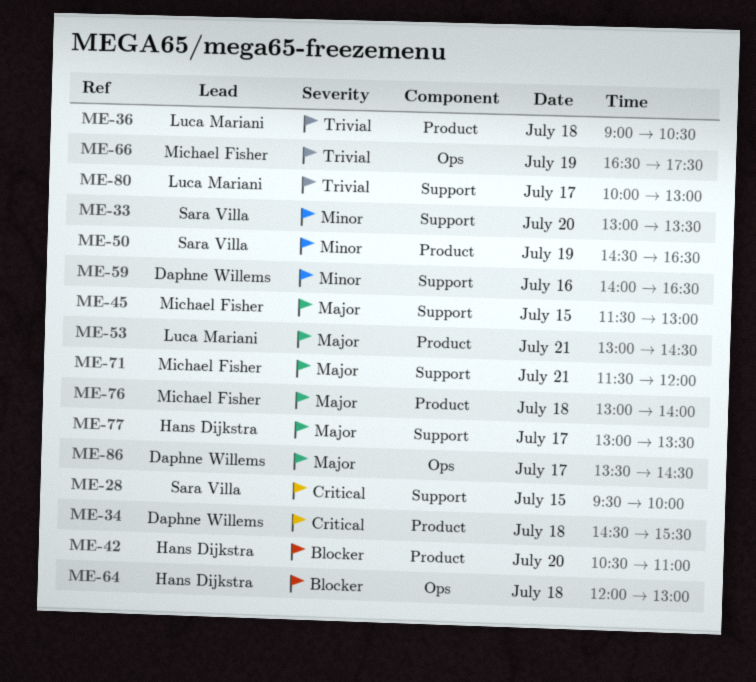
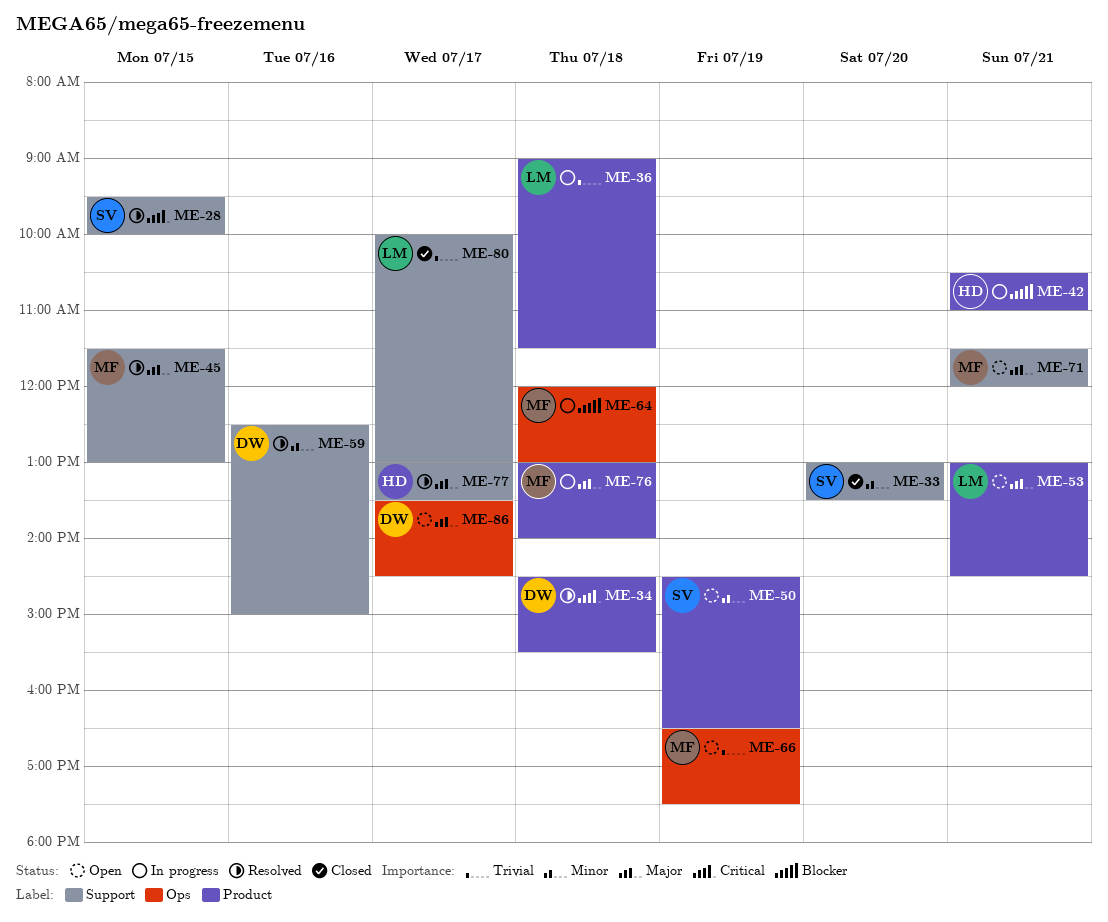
ME-36, ends: 10:30 -> 11:30
ME-42, day: Jul 20 -> Jul 21
ME-59, begins: 14:00 -> 12:30
ME-59, ends: 16:30 -> 15:00
ME-64, owner: Hans Dijkstra -> Michael Fisher

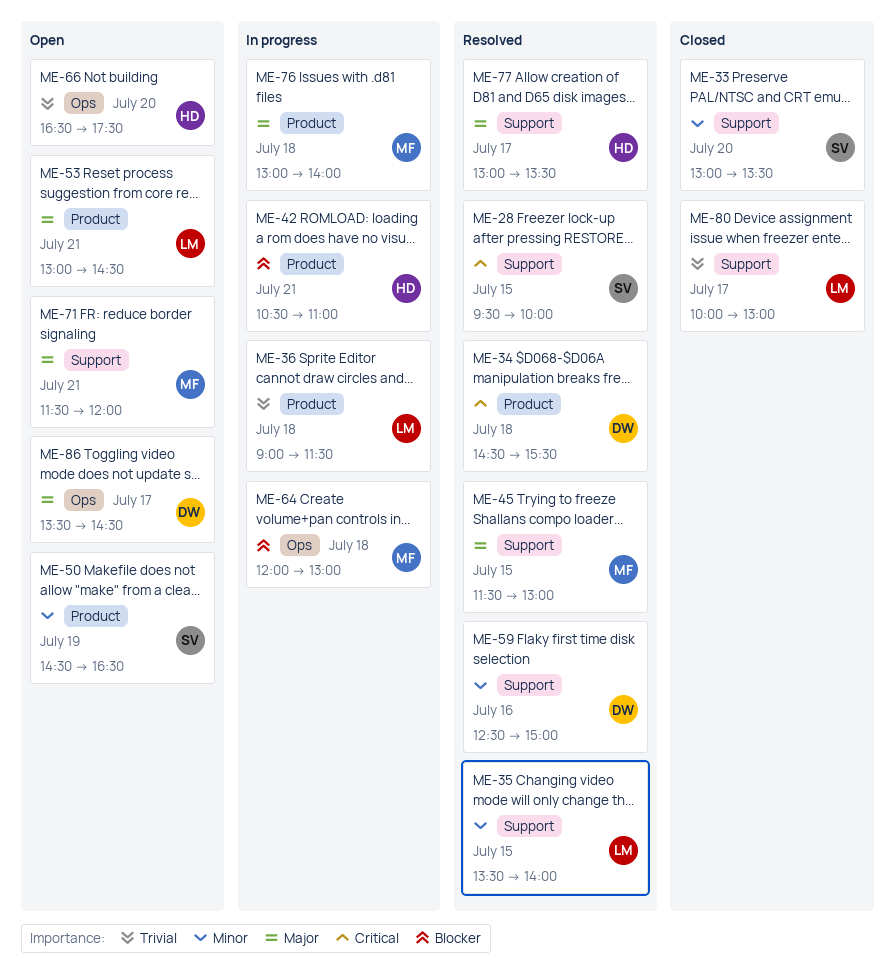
ME-35: none -> present
ME-66, owner: MF -> HD
ME-66, day: Jul 19 -> Jul 20

